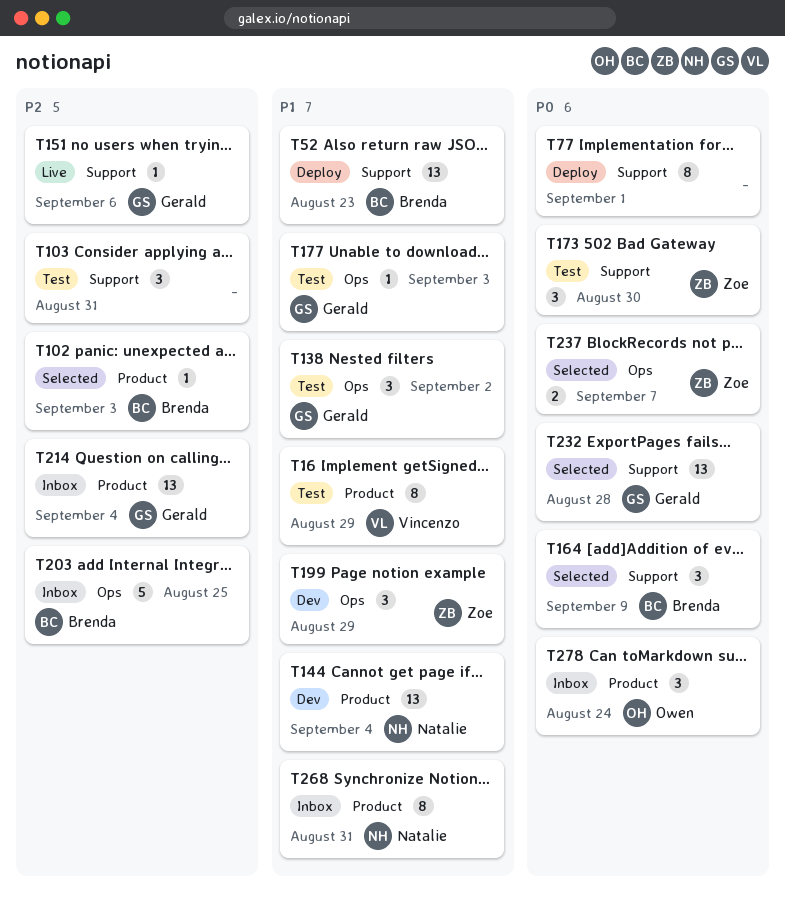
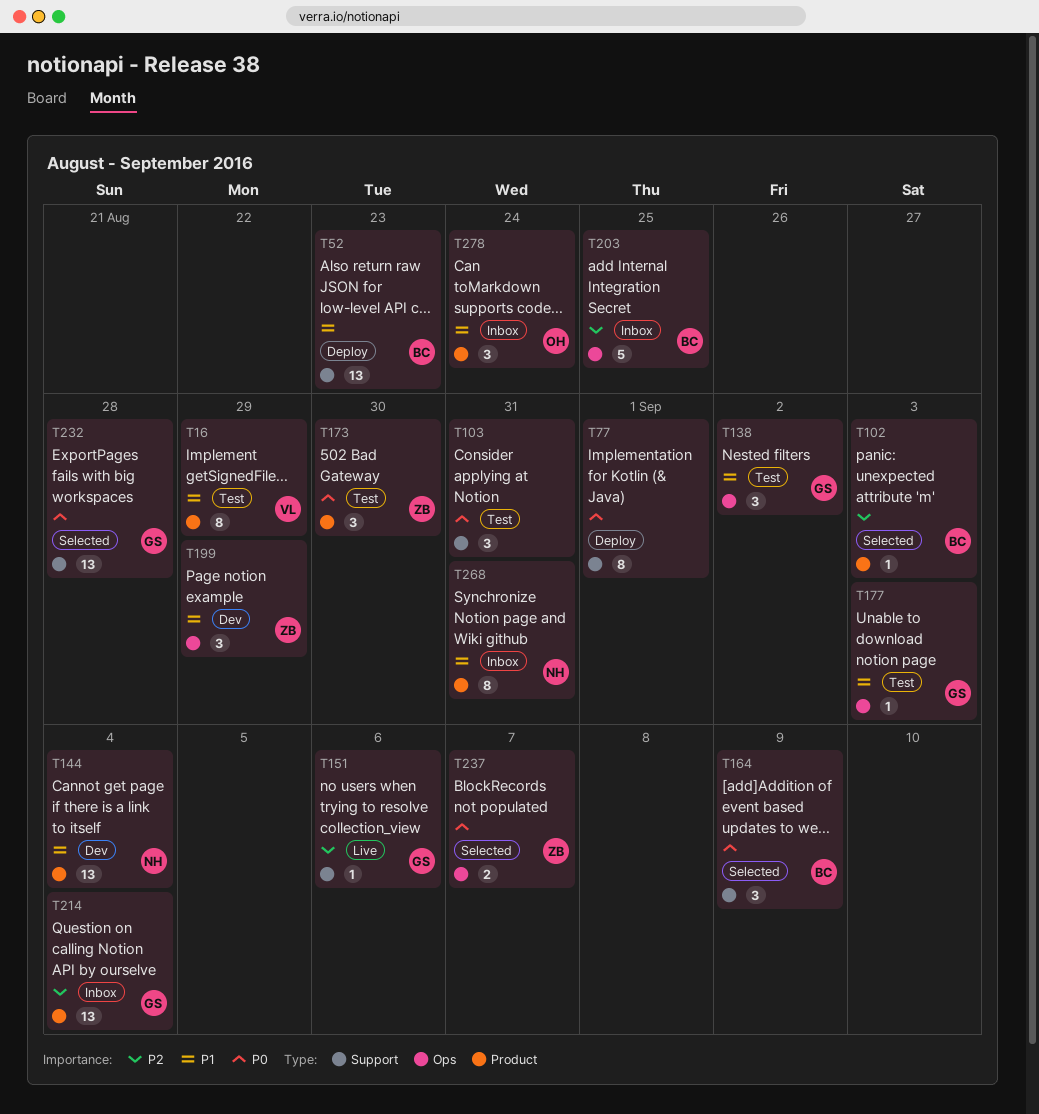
T103, priority: P2 -> P0
T173, label: Support -> Product
T278, priority: P0 -> P1

